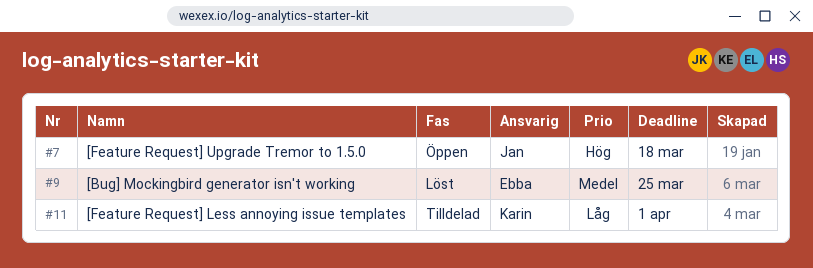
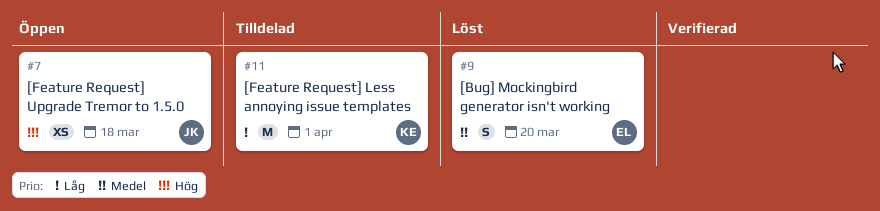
#9, due: Mar 25 -> Mar 20

